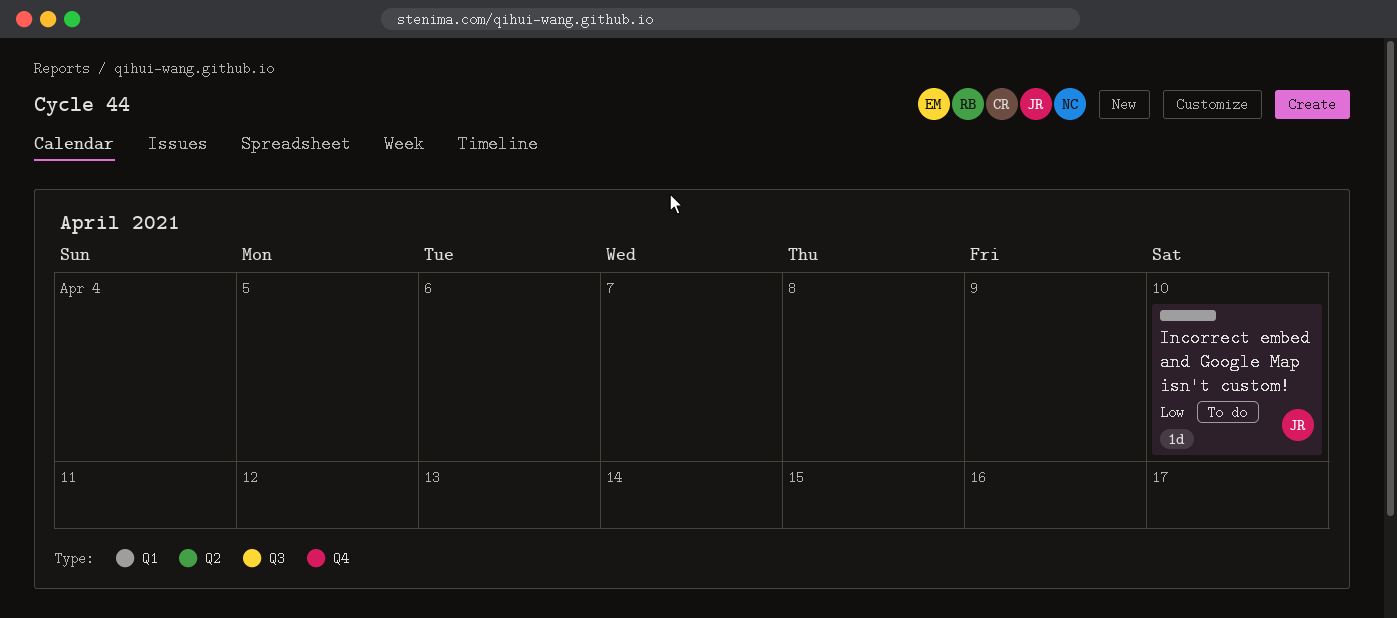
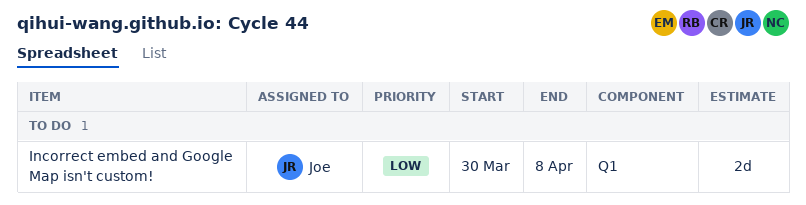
Incorrect embed and Google Map isn't custom!, estimate: 1d -> 2d
Incorrect embed and Google Map isn't custom!, due: Apr 10 -> Apr 8

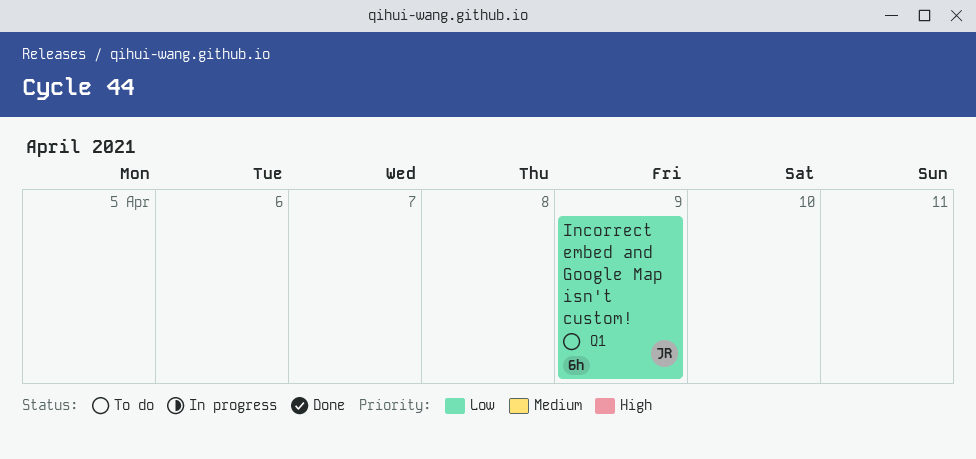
Incorrect embed and Google Map isn't custom!, estimate: 2d -> 6h
Incorrect embed and Google Map isn't custom!, due: Apr 8 -> Apr 9

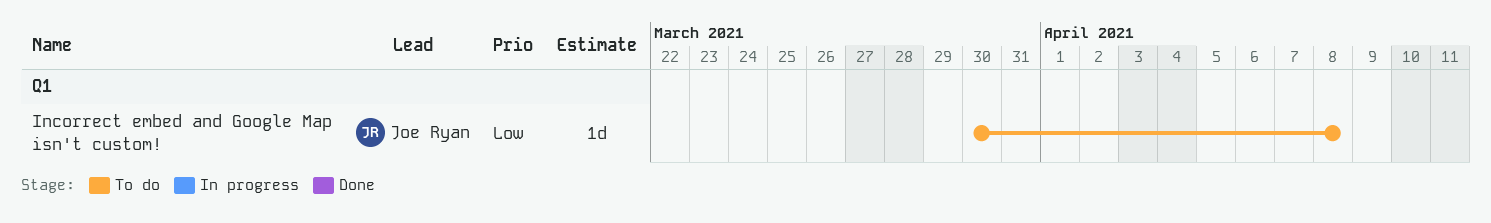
Incorrect embed and Google Map isn't custom!, estimate: 6h -> 1d
Incorrect embed and Google Map isn't custom!, due: Apr 9 -> Apr 8

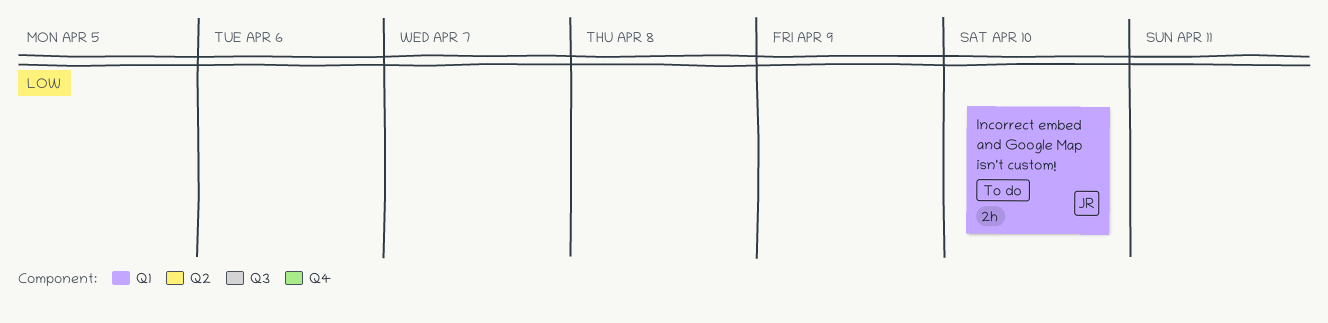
Incorrect embed and Google Map isn't custom!, estimate: 1d -> 2h
Incorrect embed and Google Map isn't custom!, due: Apr 8 -> Apr 10

